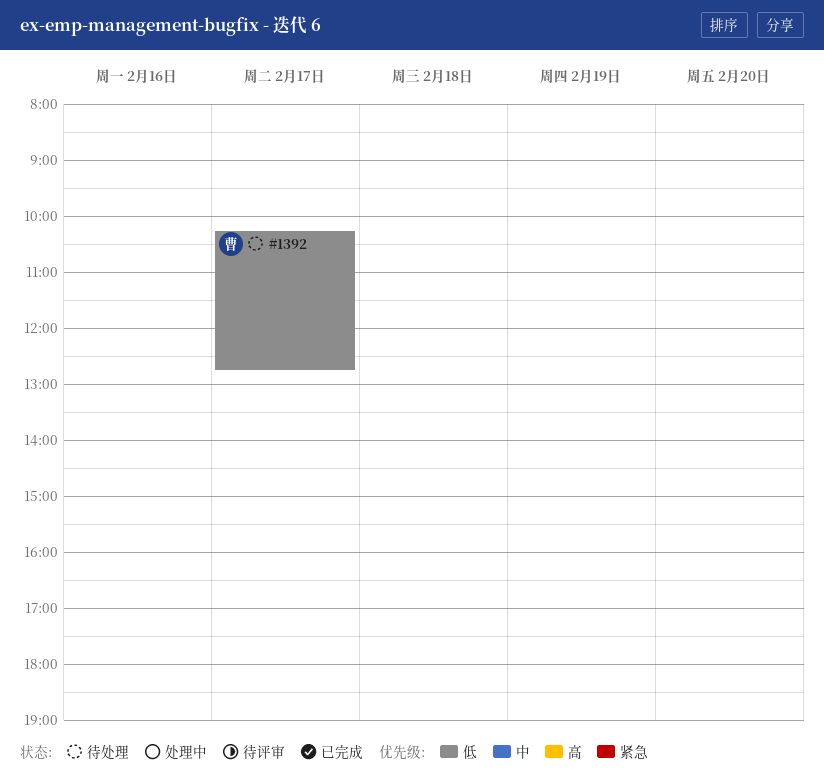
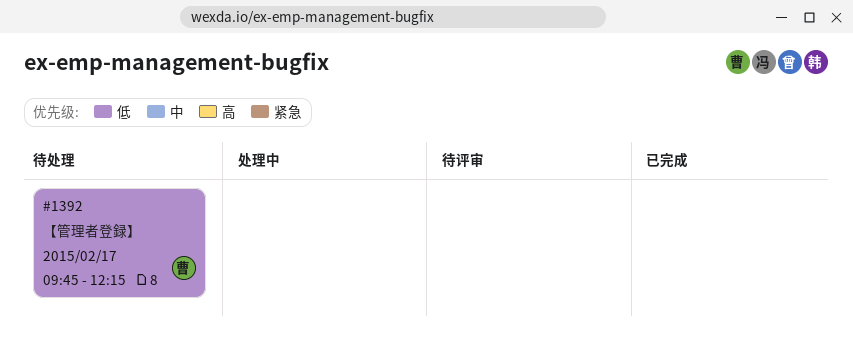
#1392, begins: 10:15 -> 09:45
#1392, ends: 12:45 -> 12:15

